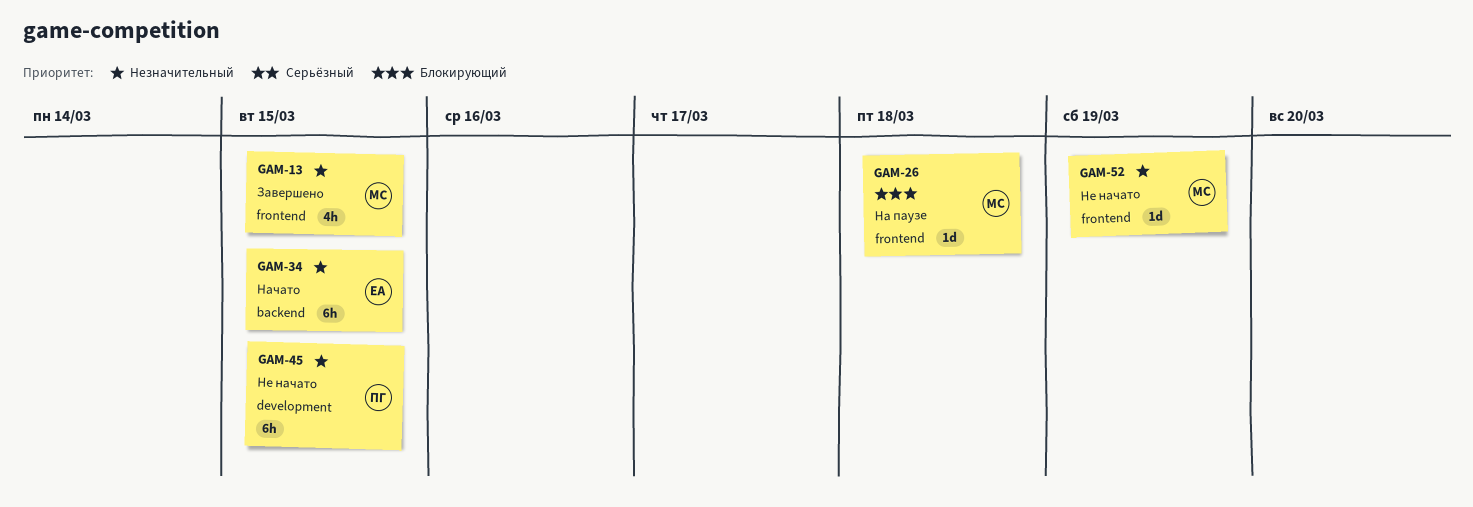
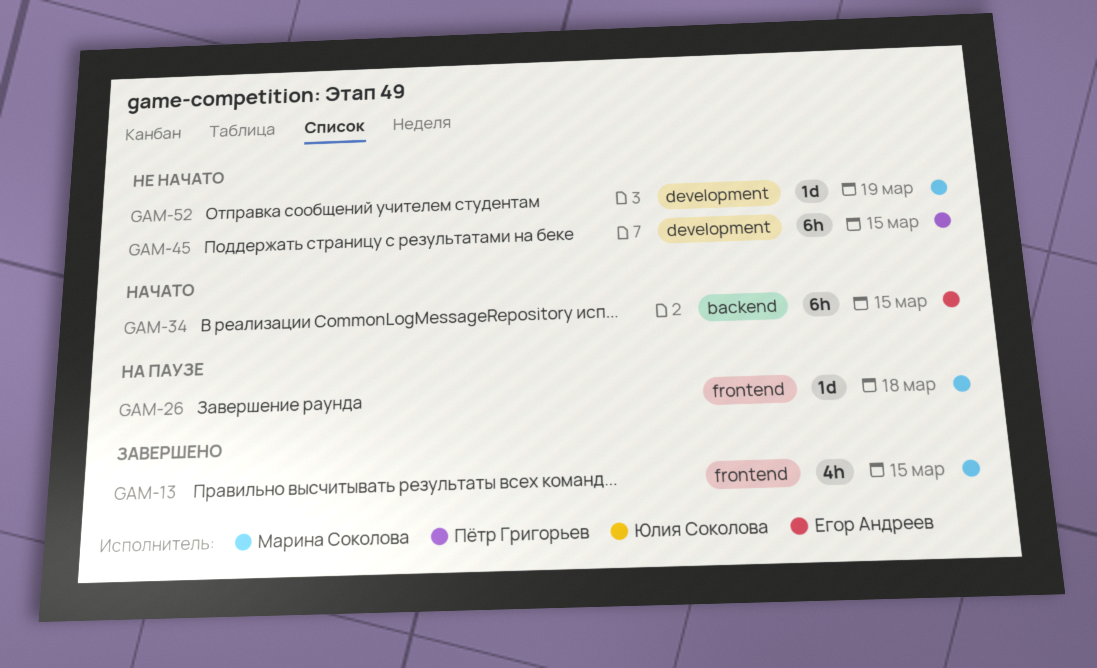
GAM-52, label: frontend -> development

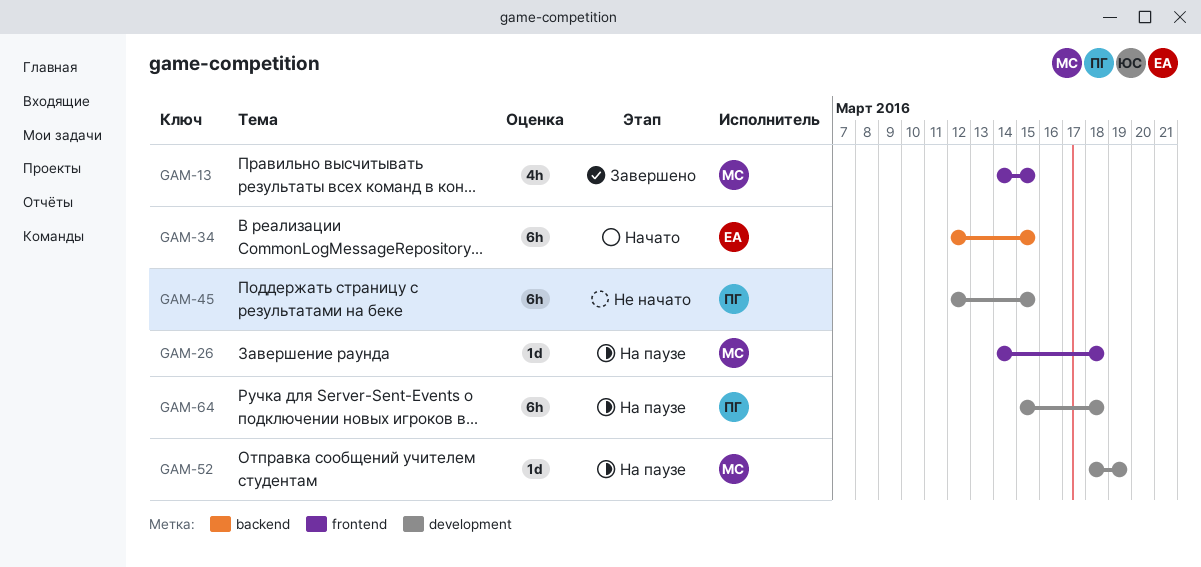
GAM-52, status: Не начато -> На паузе
GAM-64: none -> present

